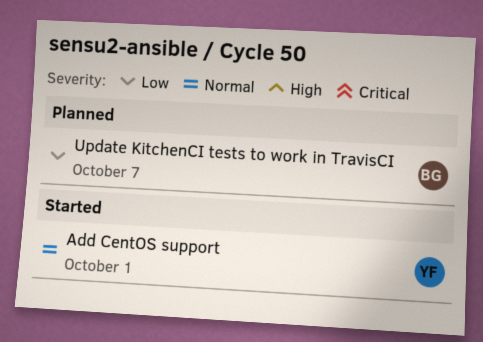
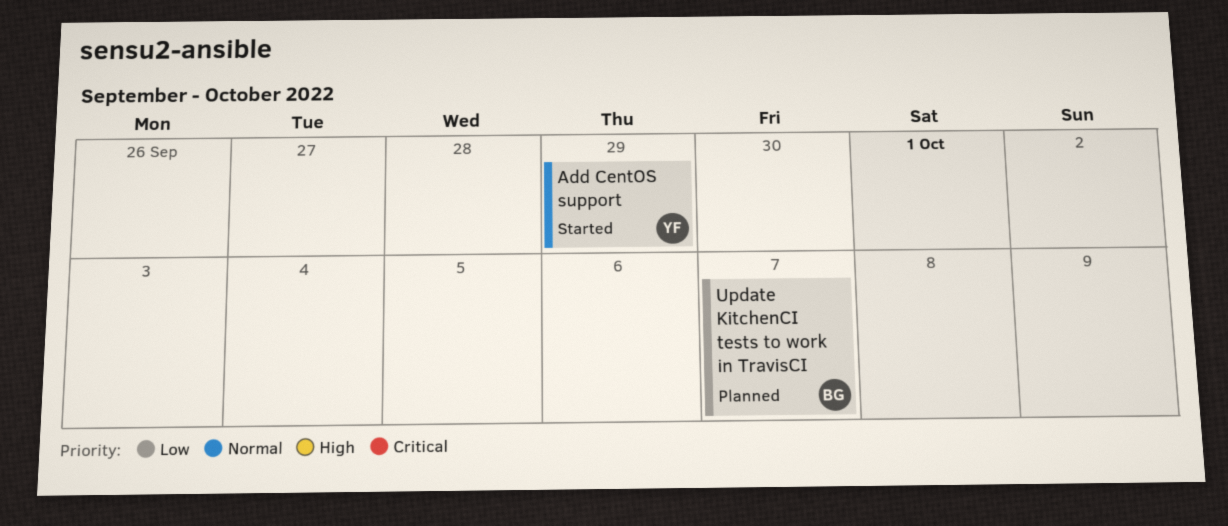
Add CentOS support, due: Oct 1 -> Sep 29

